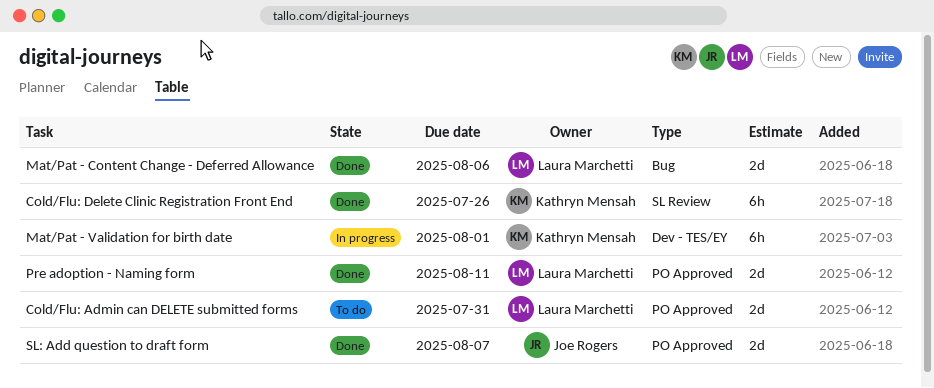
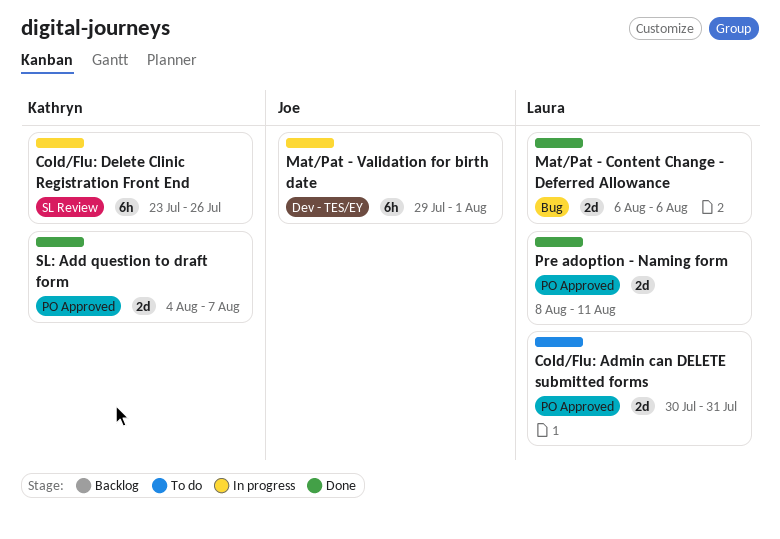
Cold/Flu: Delete Clinic Registration Front End, status: Done -> In progress
Mat/Pat - Validation for birth date, owner: Kathryn Mensah -> Joe Rogers
SL: Add question to draft form, owner: Joe Rogers -> Kathryn Mensah

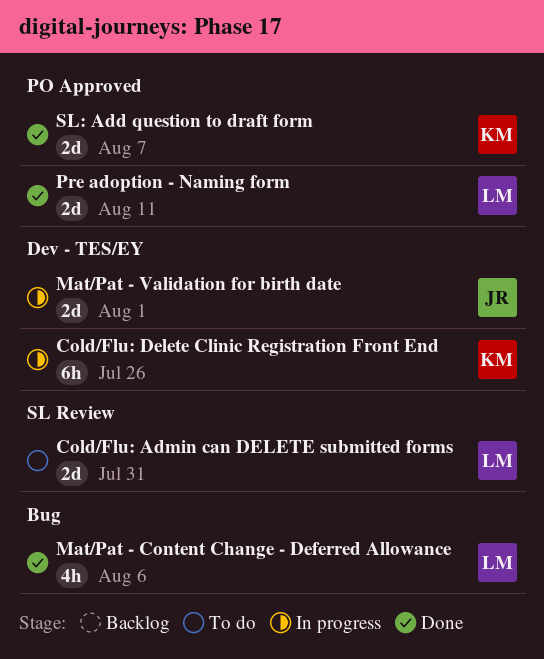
Cold/Flu: Admin can DELETE submitted forms, label: PO Approved -> SL Review
Cold/Flu: Delete Clinic Registration Front End, label: SL Review -> Dev - TES/EY
Mat/Pat - Content Change - Deferred Allowance, estimate: 2d -> 4h
Mat/Pat - Validation for birth date, estimate: 6h -> 2d

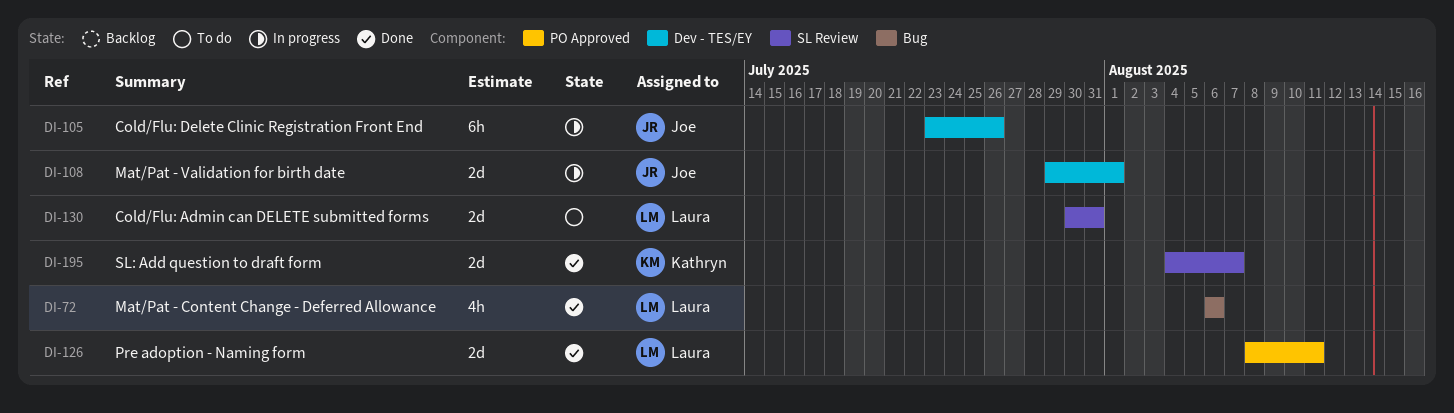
Cold/Flu: Delete Clinic Registration Front End, owner: Kathryn -> Joe
SL: Add question to draft form, label: PO Approved -> SL Review

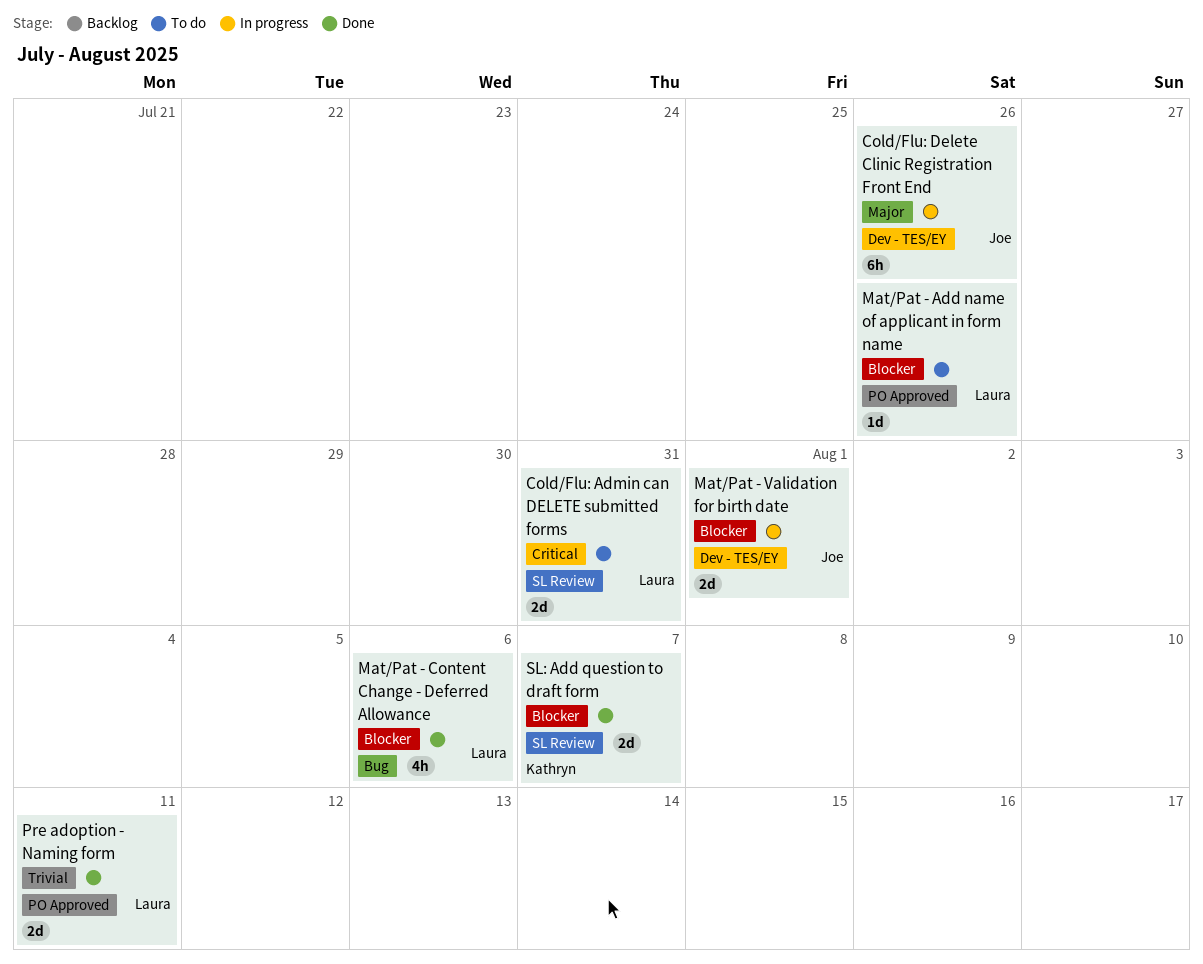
Mat/Pat - Add name of applicant in form name: none -> present

